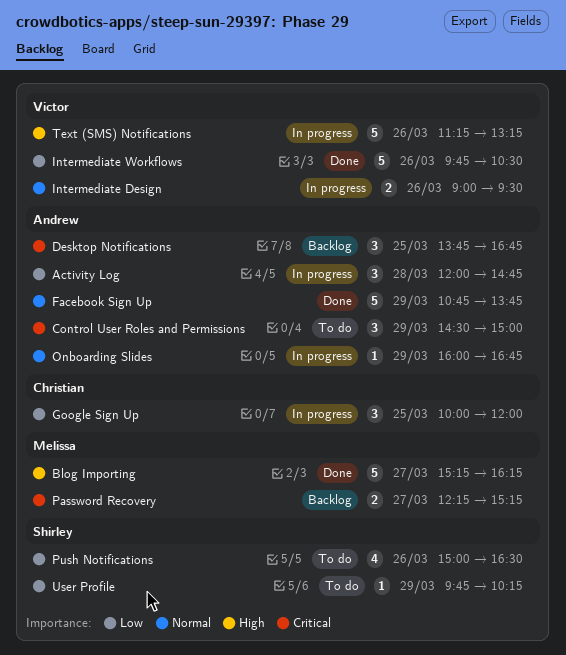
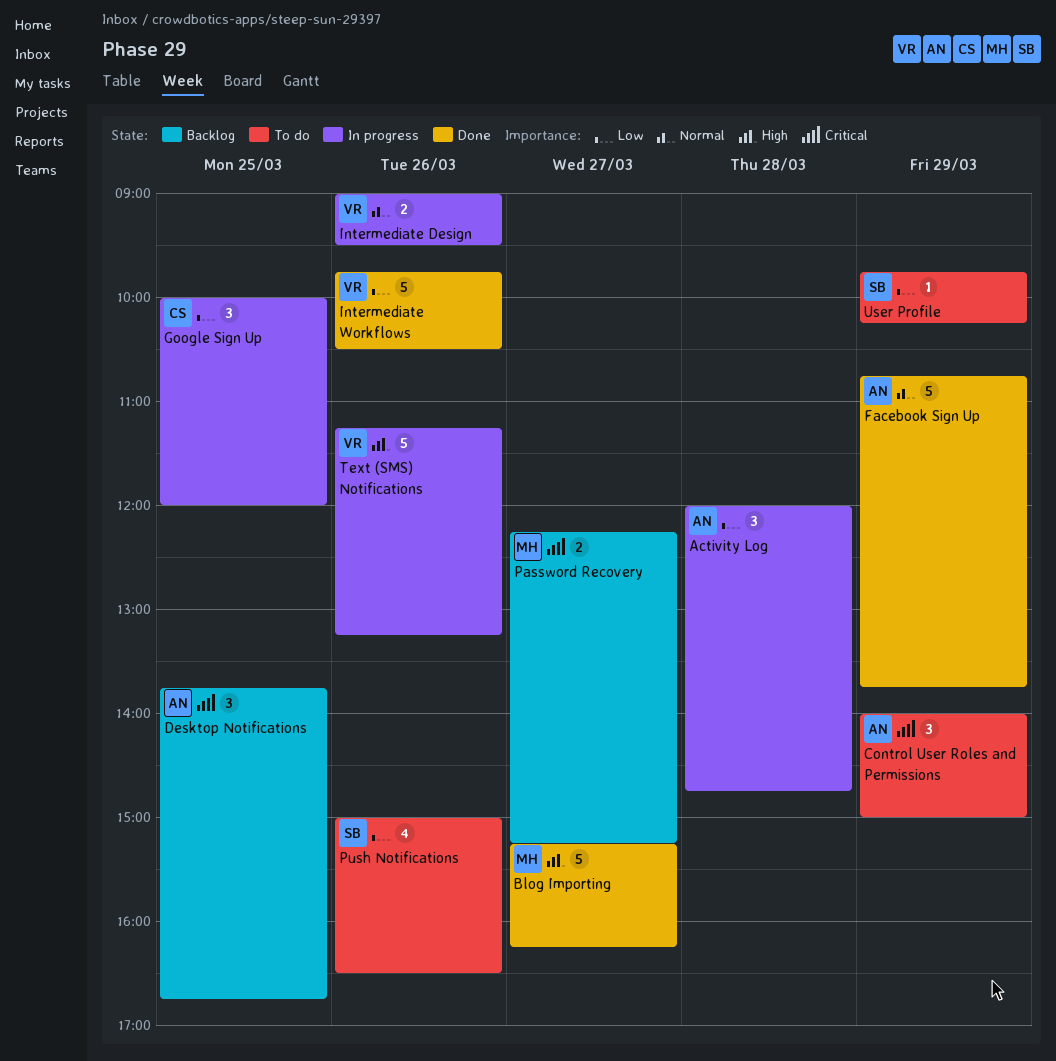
Control User Roles and Permissions, begins: 14:30 -> 14:00
Onboarding Slides: present -> none

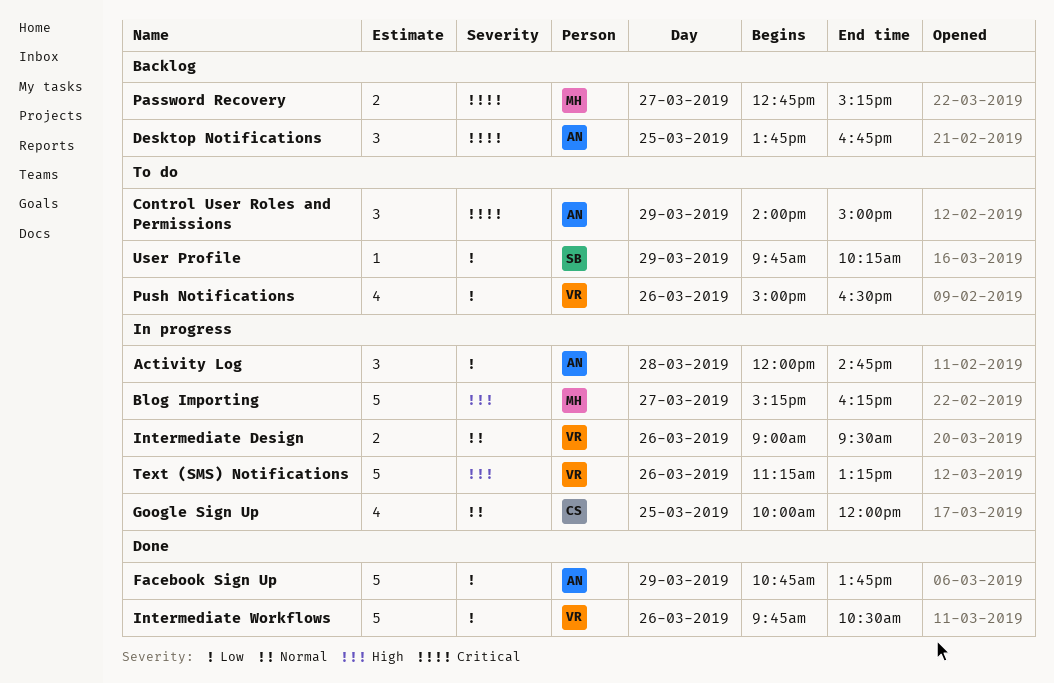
Blog Importing, status: Done -> In progress
Facebook Sign Up, priority: Normal -> Low
Google Sign Up, priority: Low -> Normal
Google Sign Up, estimate: 3 -> 4
Password Recovery, begins: 12:15 -> 12:45
Push Notifications, owner: SB -> VR

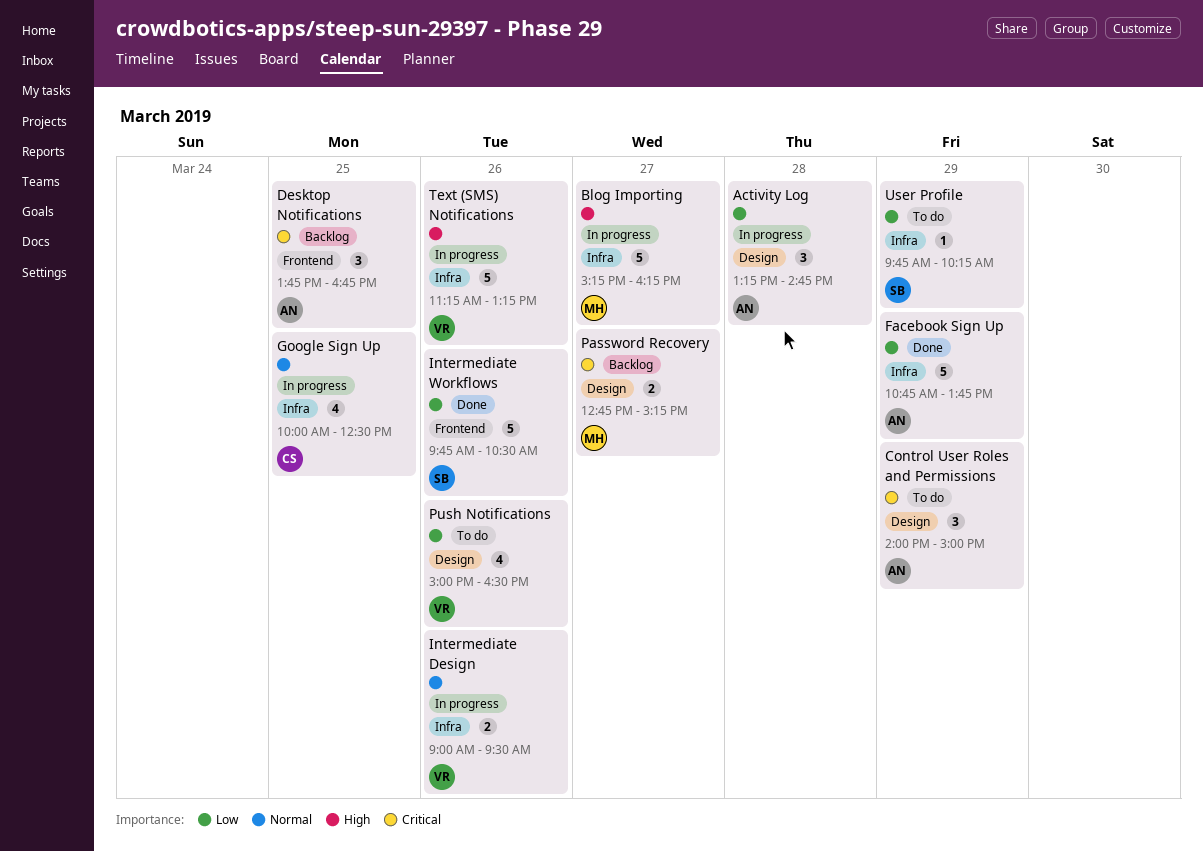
Activity Log, begins: 12:00 -> 13:15
Google Sign Up, ends: 12:00 -> 12:30
Intermediate Workflows, owner: VR -> SB

